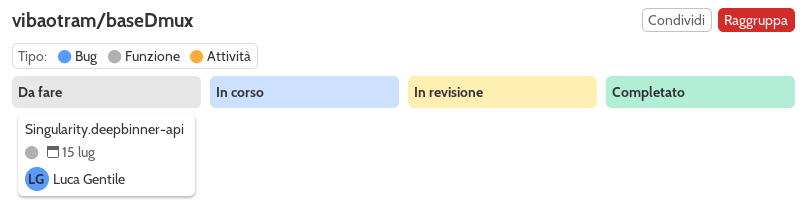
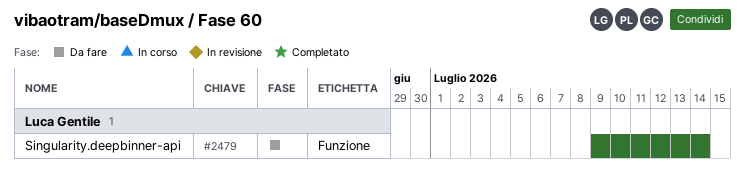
Singularity.deepbinner-api, due: Jul 15 -> Jul 14

